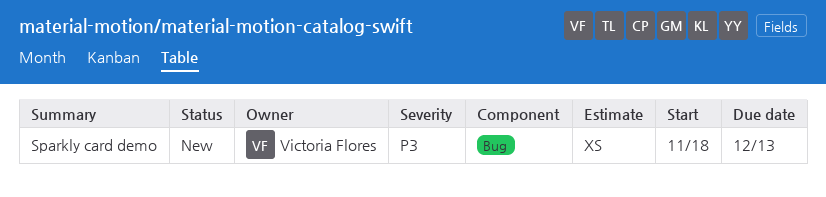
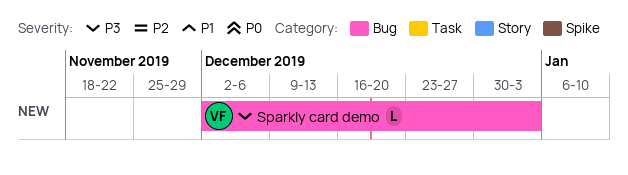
Sparkly card demo, estimate: XS -> L
Sparkly card demo, start: Nov 18 -> Dec 2
Sparkly card demo, due: Dec 13 -> Jan 3

